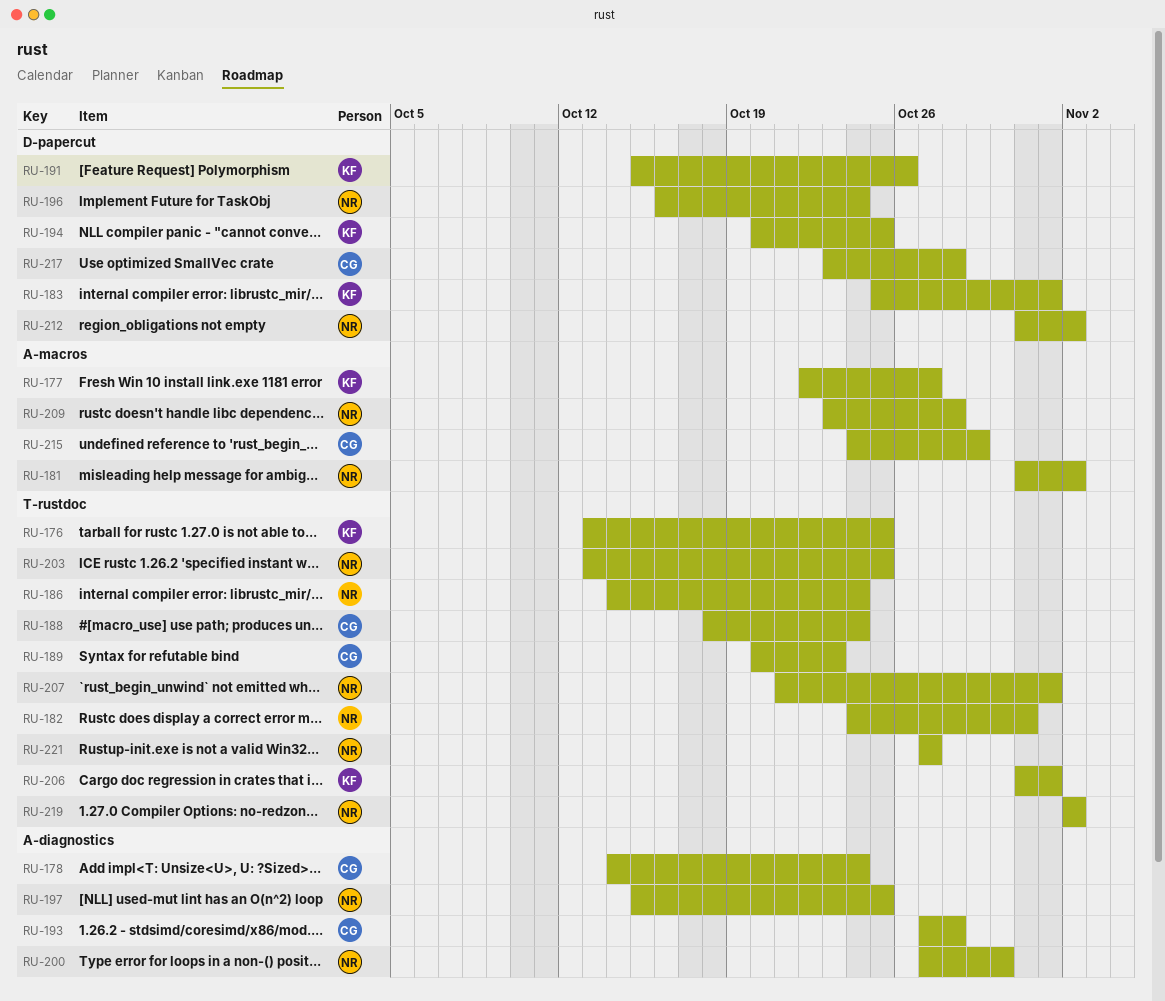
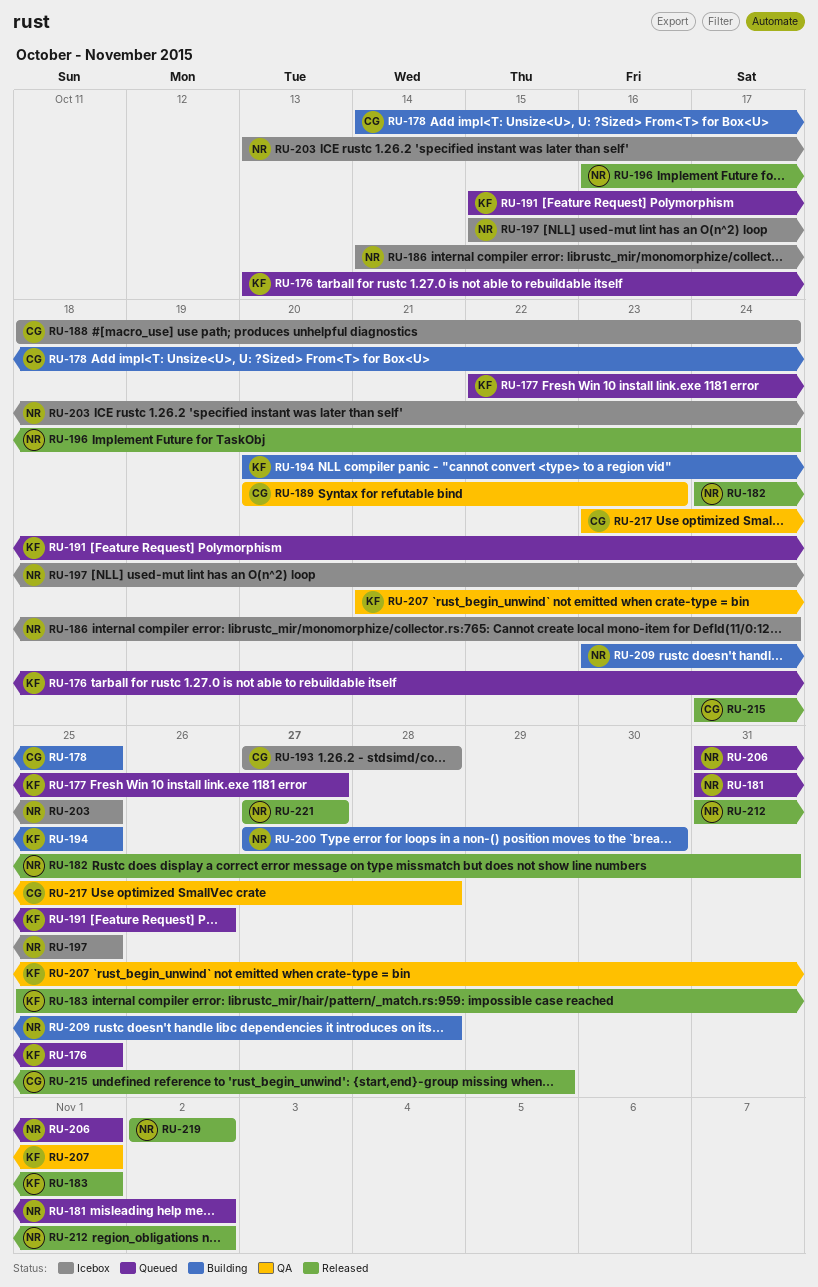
RU-178, due: Oct 24 -> Oct 25
RU-206, owner: KF -> NR
RU-207, owner: NR -> KF

